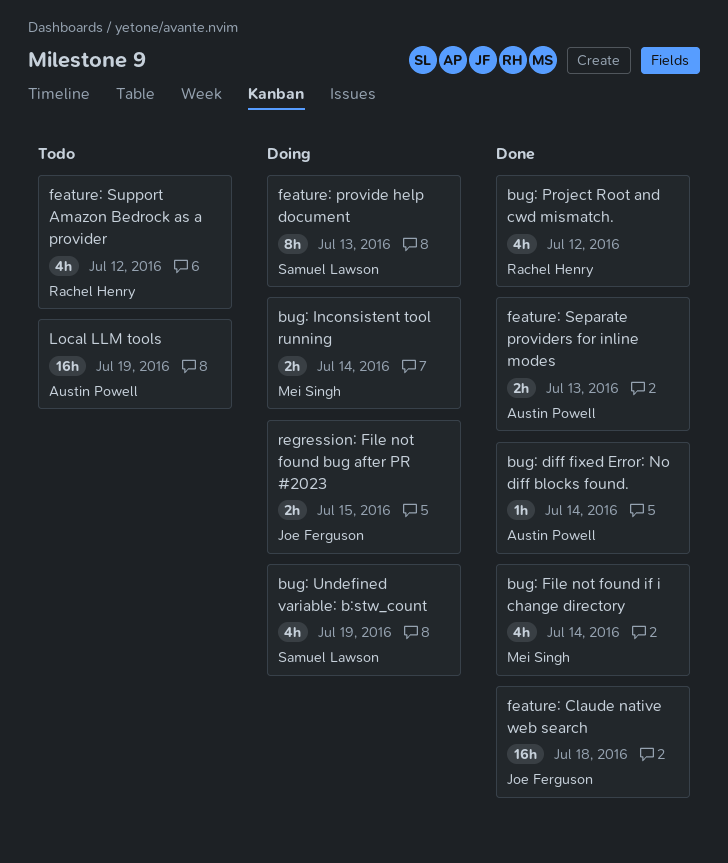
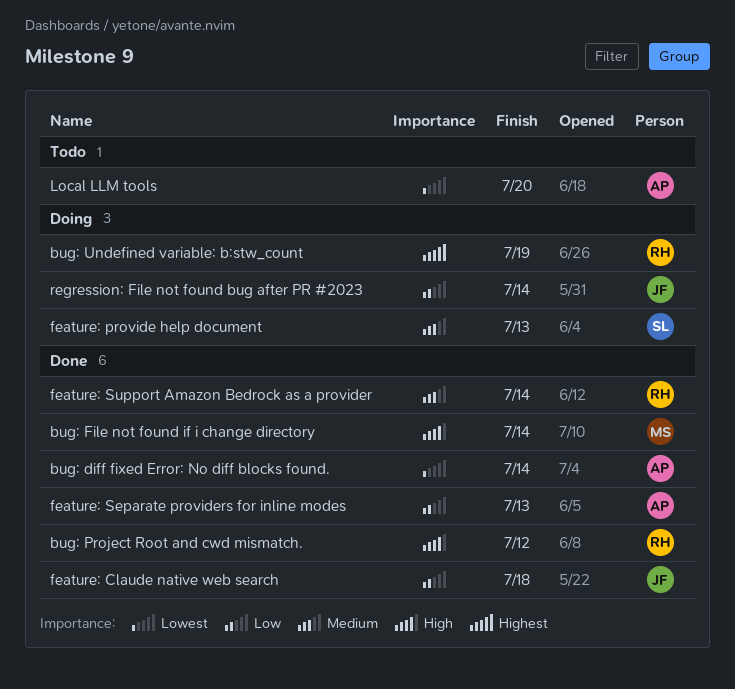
bug: Inconsistent tool running: present -> none
bug: Undefined variable: b:stw_count, owner: Samuel Lawson -> Rachel Henry
feature: Support Amazon Bedrock as a provider, status: Todo -> Done
feature: Support Amazon Bedrock as a provider, due: Jul 12 -> Jul 14
Local LLM tools, due: Jul 19 -> Jul 20
regression: File not found bug after PR #2023, due: Jul 15 -> Jul 14

